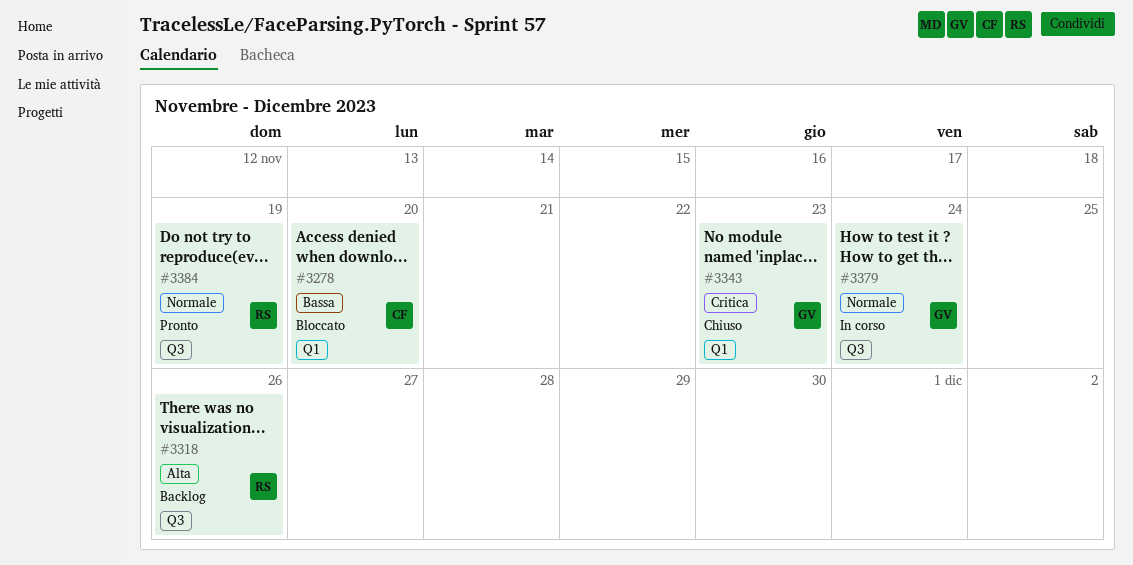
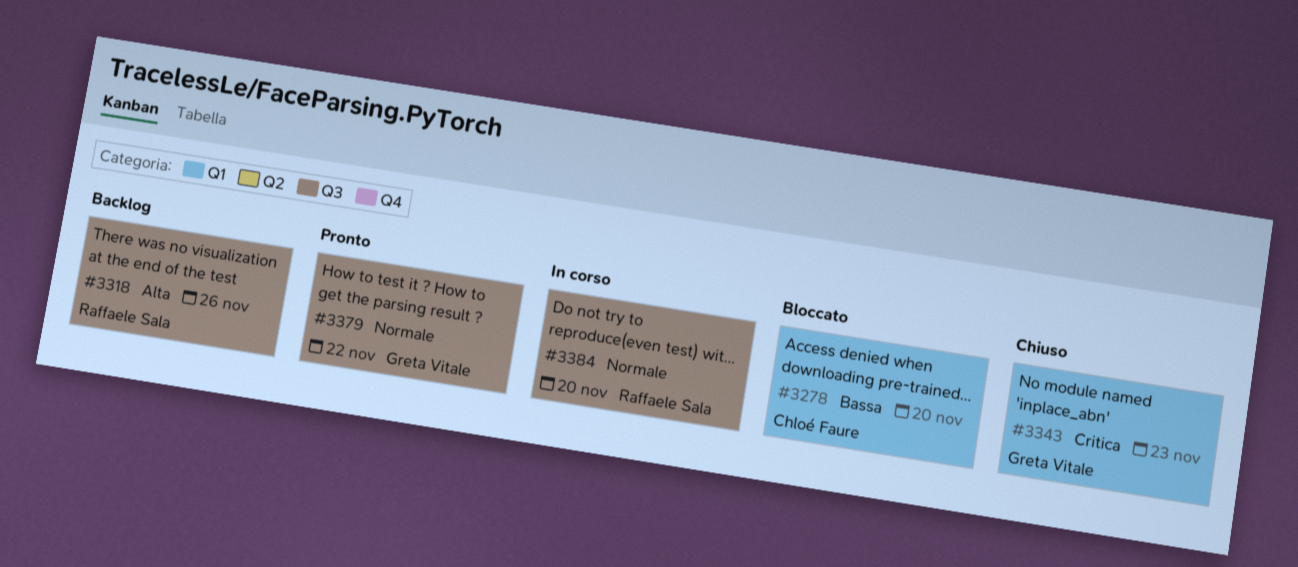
#3379, status: In corso -> Pronto
#3379, due: Nov 24 -> Nov 22
#3384, status: Pronto -> In corso
#3384, due: Nov 19 -> Nov 20

